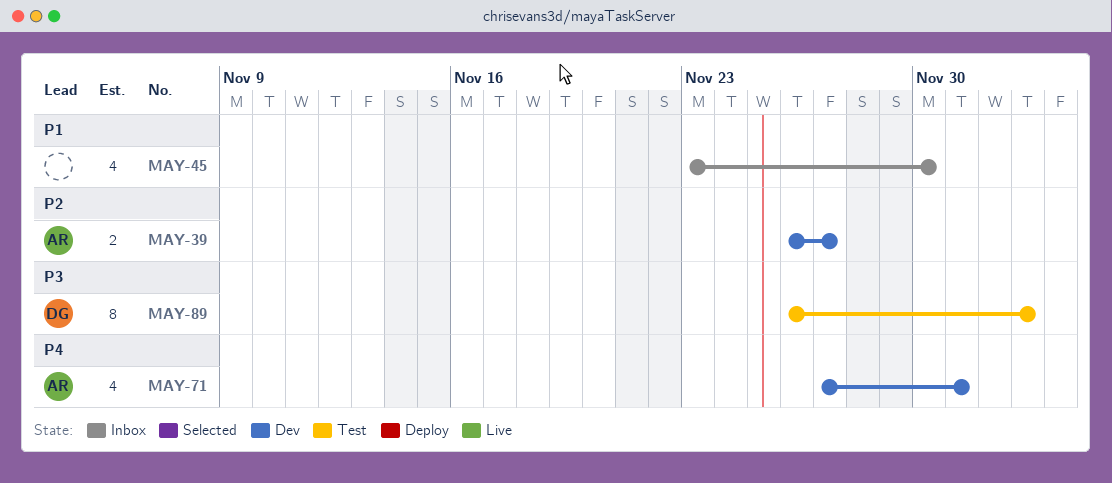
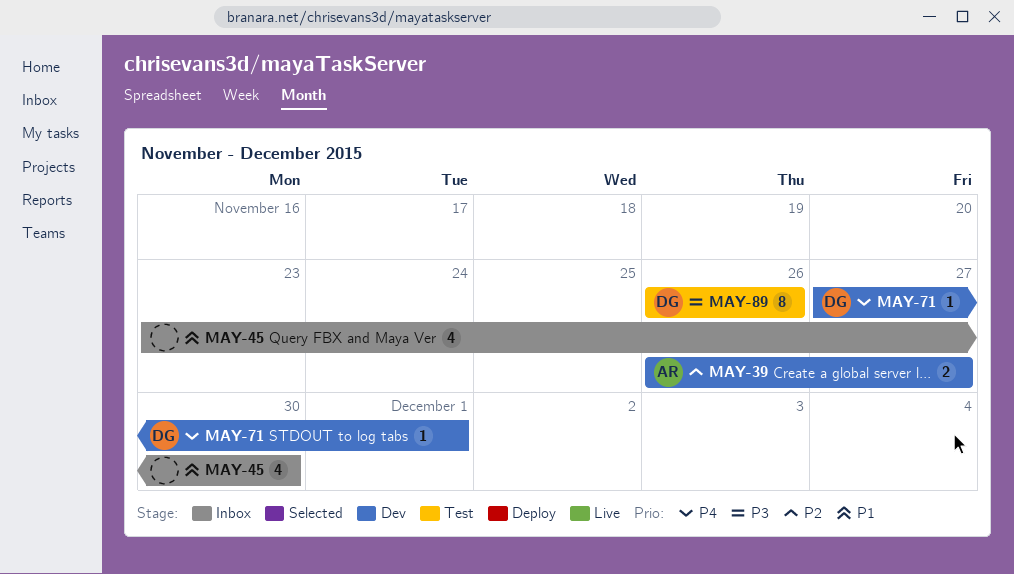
MAY-71, owner: AR -> DG
MAY-71, estimate: 4 -> 1
MAY-89, due: Dec 3 -> Nov 26

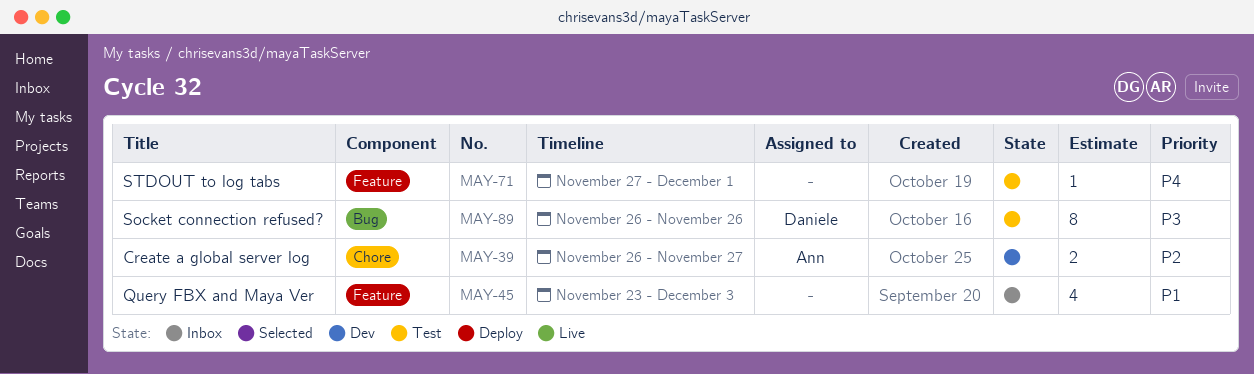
MAY-45, due: Nov 30 -> Dec 3
MAY-71, status: Dev -> Test
MAY-71, owner: Daniele -> none

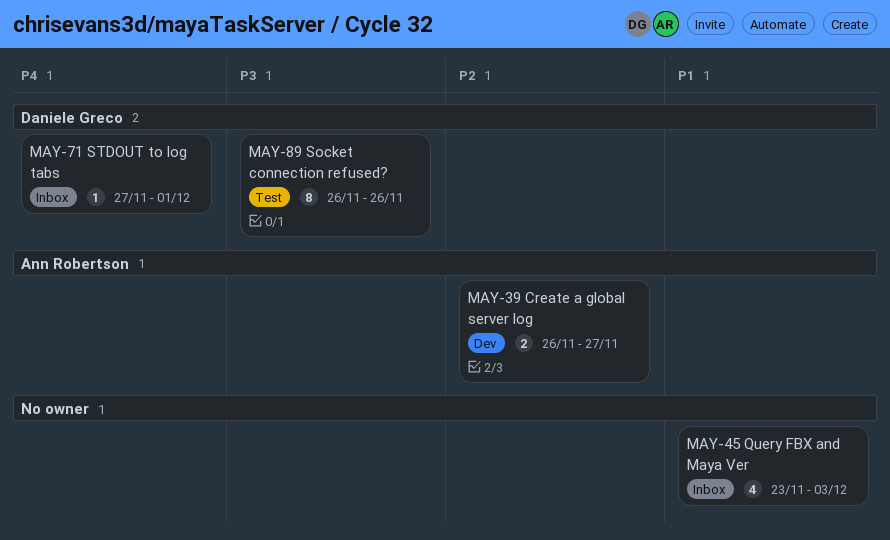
MAY-71, status: Test -> Inbox
MAY-71, owner: none -> Daniele Greco

